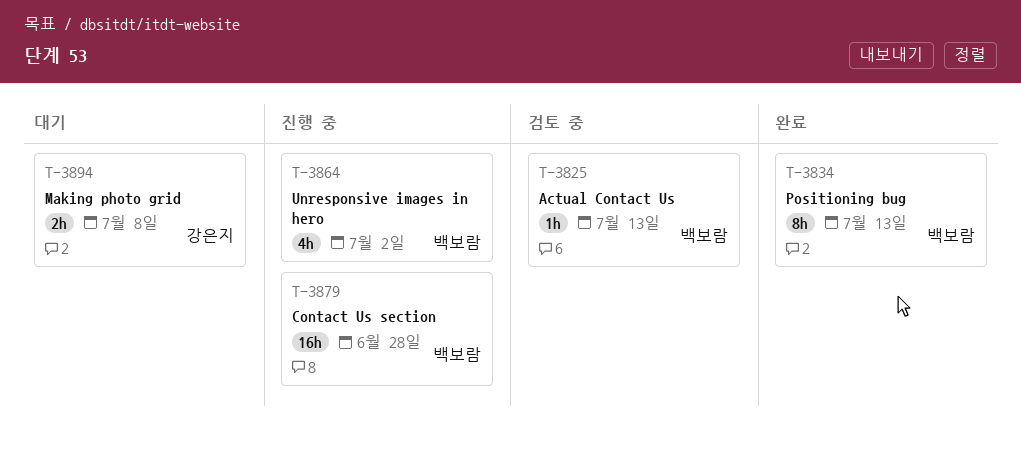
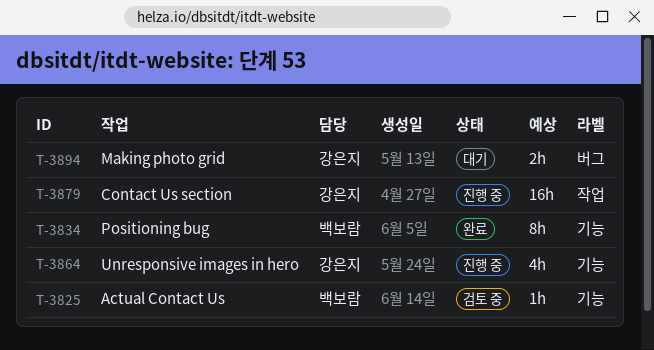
T-3864, owner: 백보람 -> 강은지
T-3879, owner: 백보람 -> 강은지

